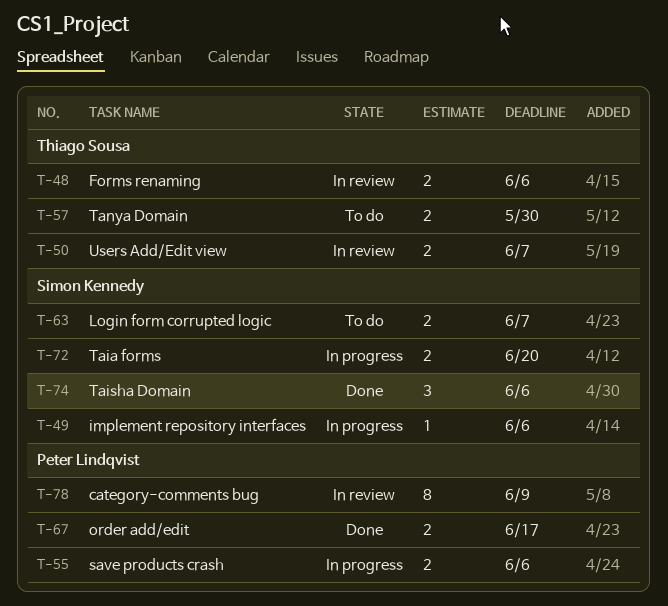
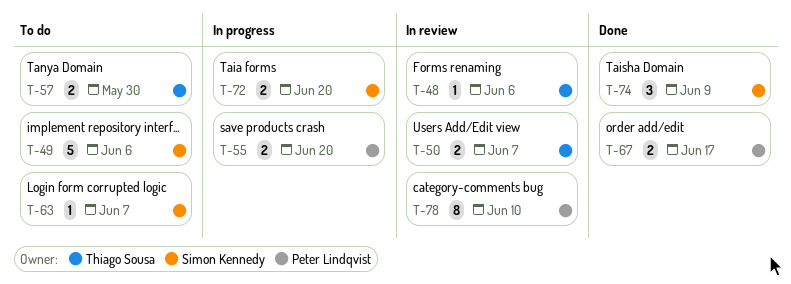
T-48, estimate: 2 -> 1
T-49, status: In progress -> To do
T-49, estimate: 1 -> 5
T-55, due: Jun 6 -> Jun 20
T-63, estimate: 2 -> 1
T-74, due: Jun 6 -> Jun 9
T-78, due: Jun 9 -> Jun 10

